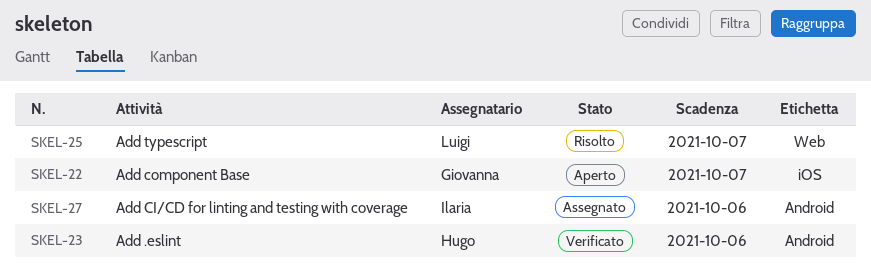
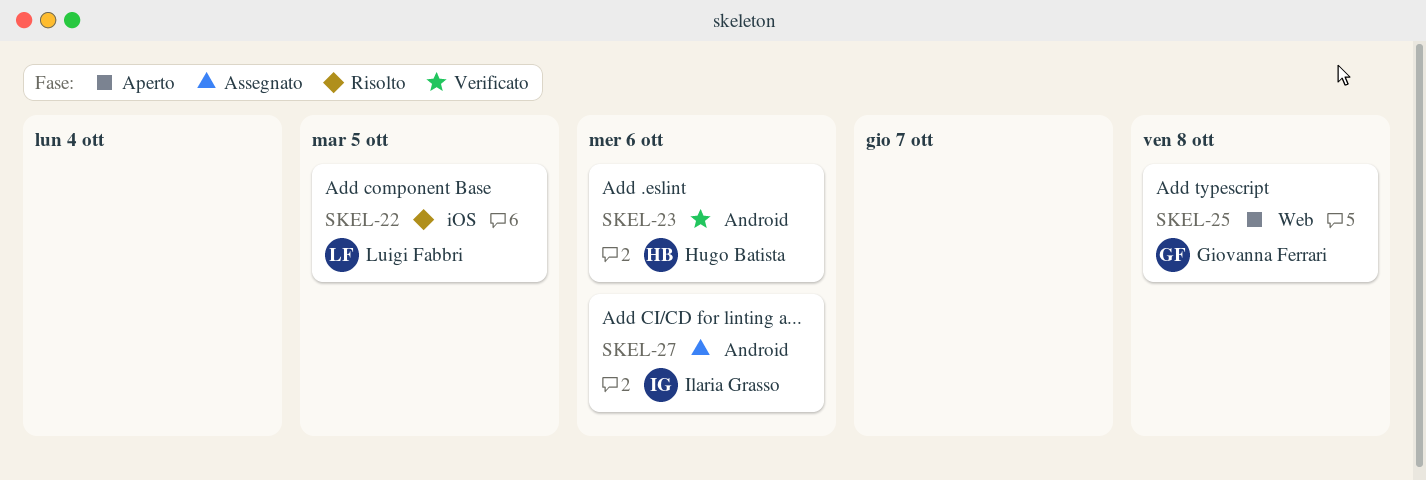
SKEL-22, status: Aperto -> Risolto
SKEL-22, owner: Giovanna Ferrari -> Luigi Fabbri
SKEL-22, due: Oct 7 -> Oct 5
SKEL-25, status: Risolto -> Aperto
SKEL-25, owner: Luigi Fabbri -> Giovanna Ferrari
SKEL-25, due: Oct 7 -> Oct 8

